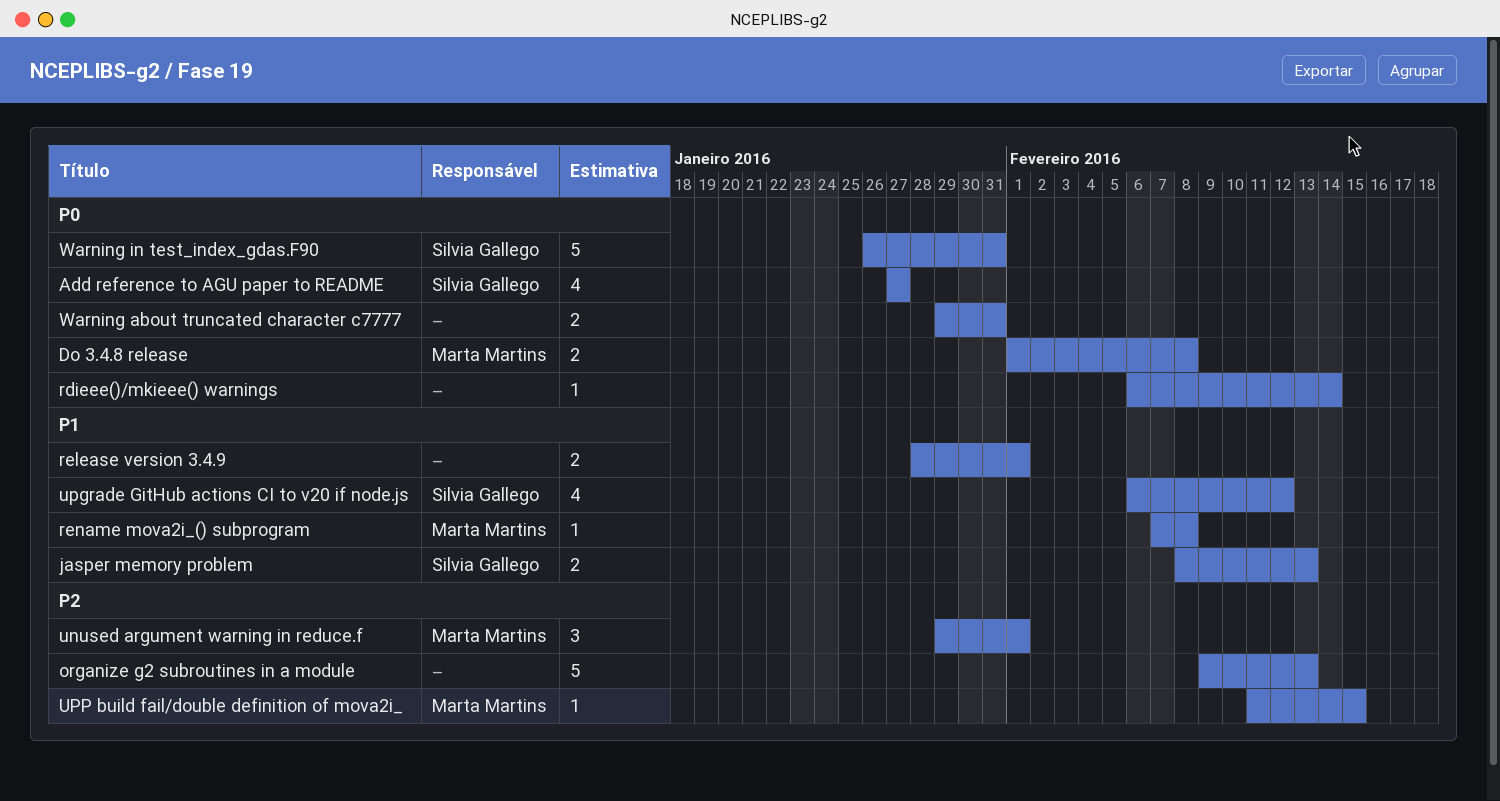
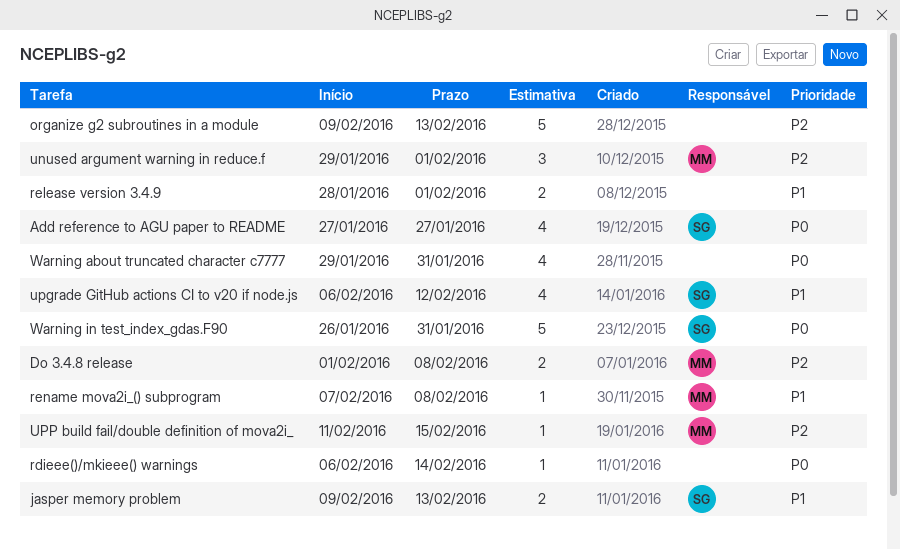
Do 3.4.8 release, priority: P0 -> P2
jasper memory problem, start: Feb 8 -> Feb 9
Warning about truncated character c7777, estimate: 2 -> 4

